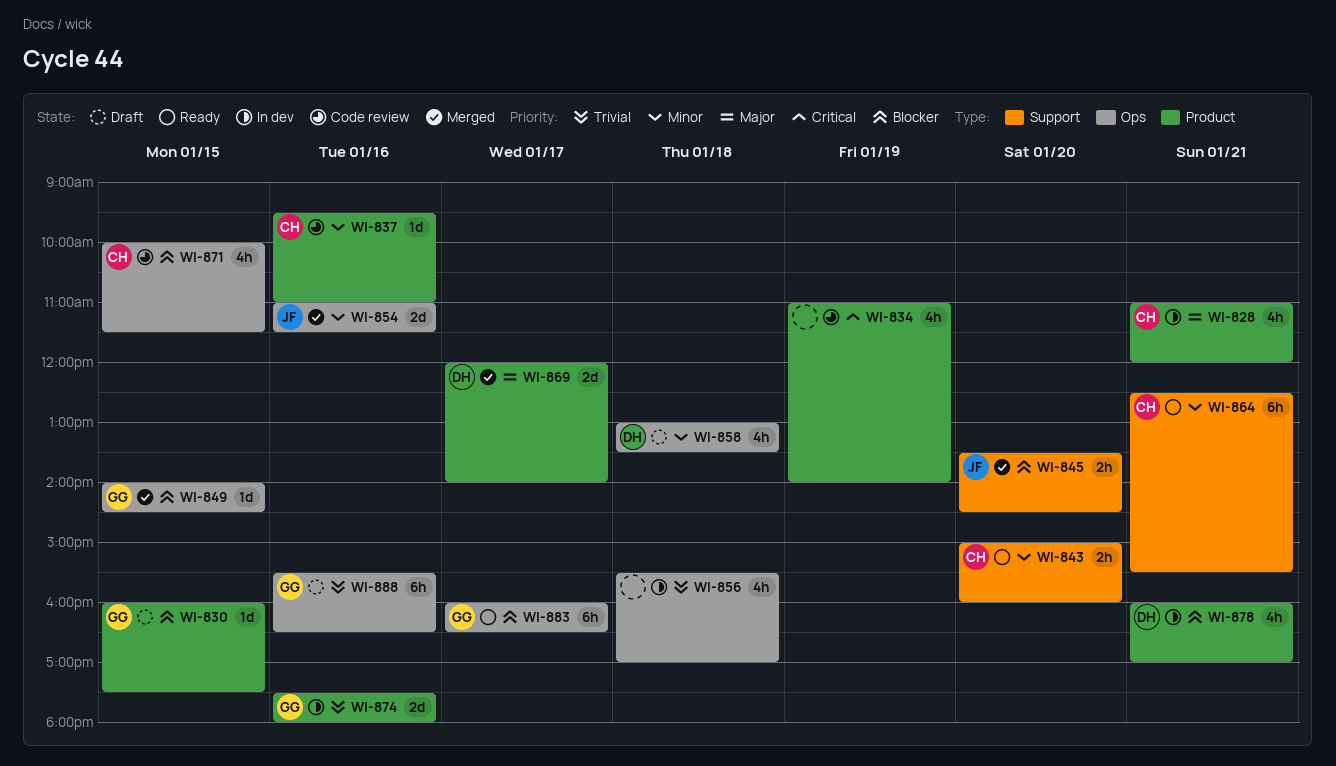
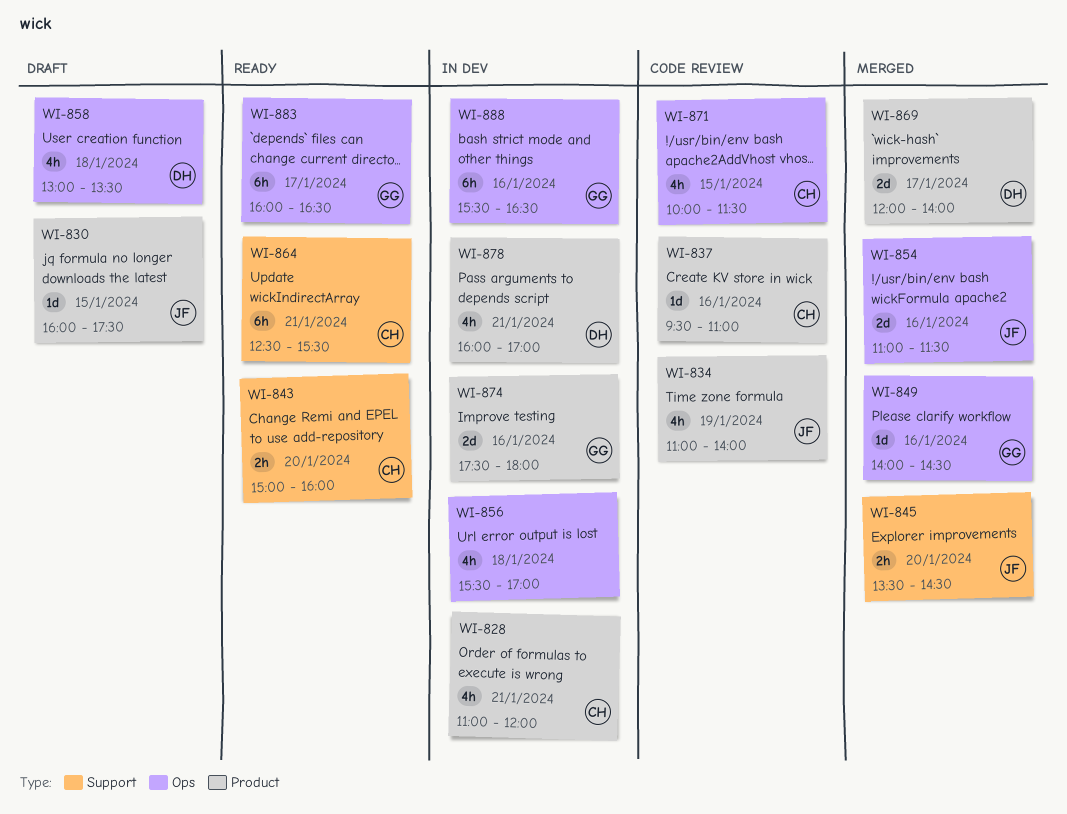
WI-830, owner: GG -> JF
WI-834, owner: none -> JF
WI-849, day: Jan 15 -> Jan 16
WI-888, status: Draft -> In dev

